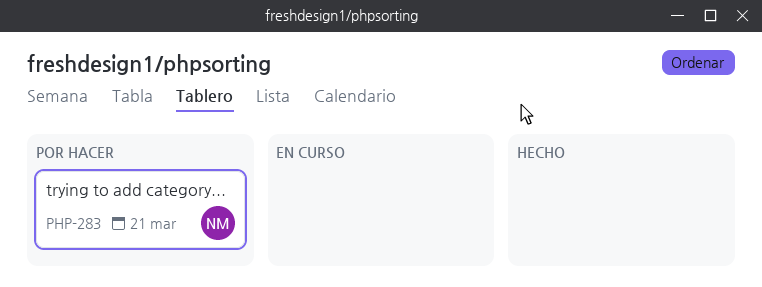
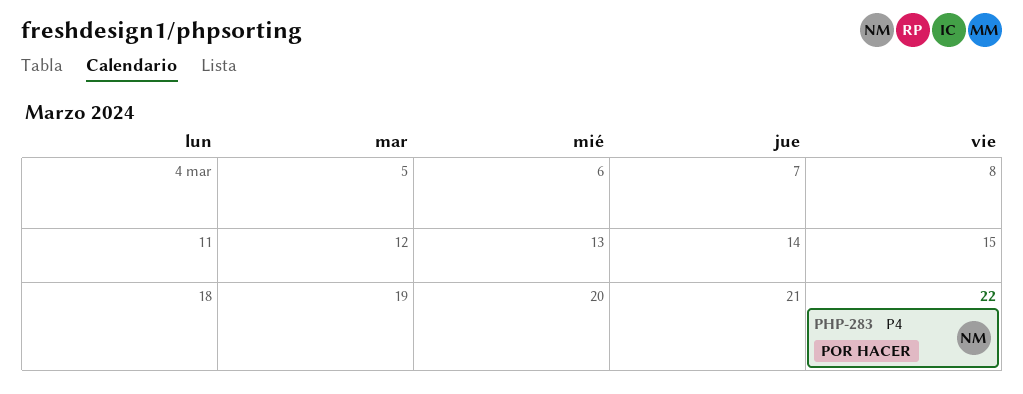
PHP-283, due: Mar 21 -> Mar 22

